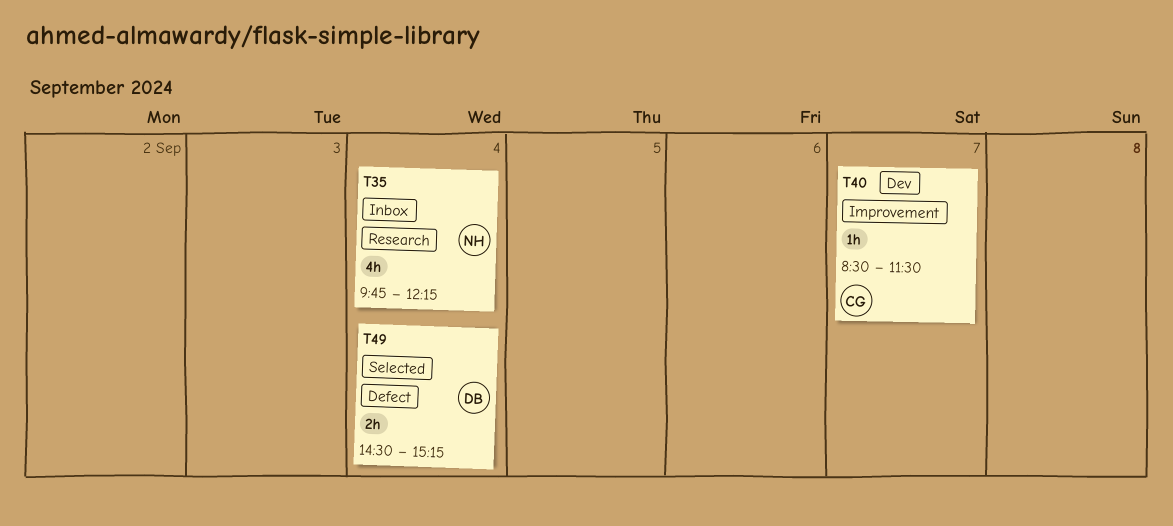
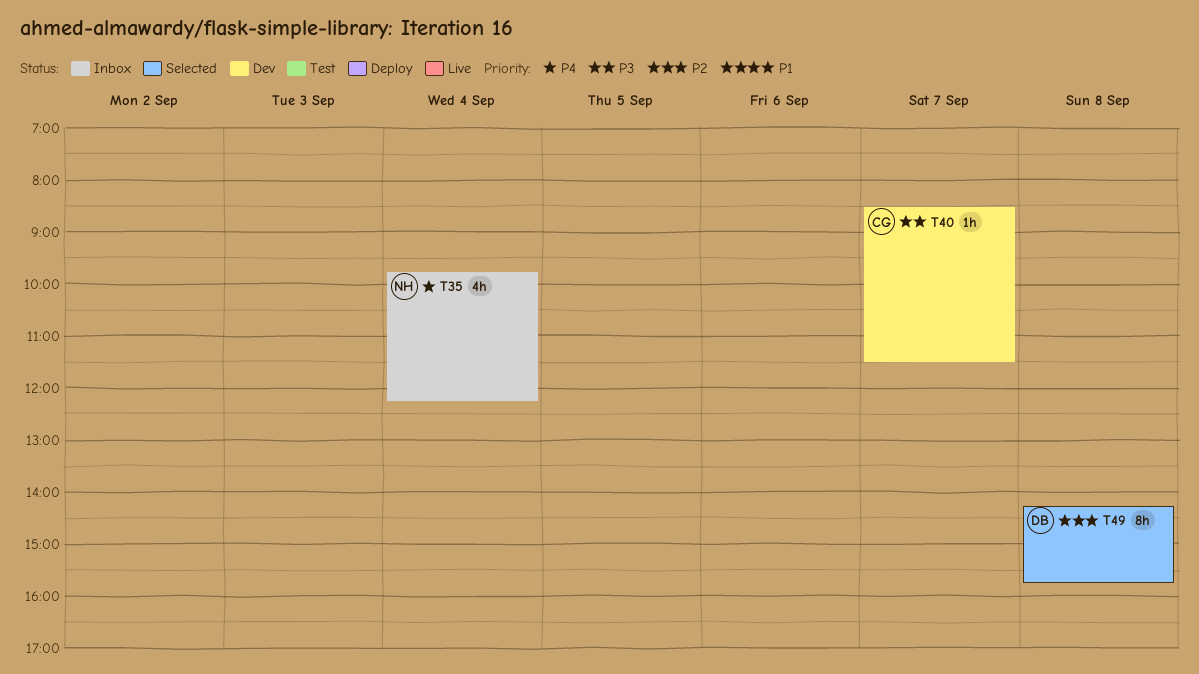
T49, estimate: 2h -> 8h
T49, day: Sep 4 -> Sep 8
T49, begins: 14:30 -> 14:15
T49, ends: 15:15 -> 15:45

